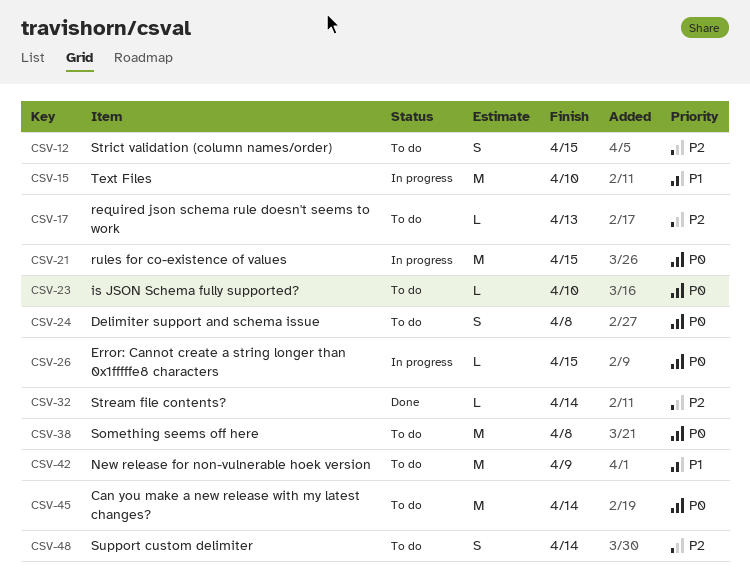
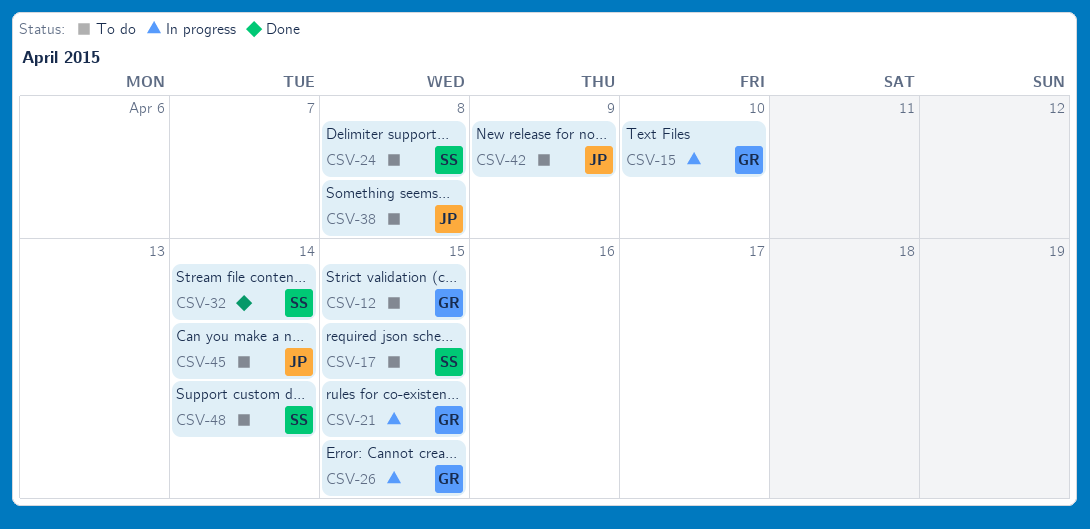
CSV-17, due: Apr 13 -> Apr 15
CSV-23: present -> none

